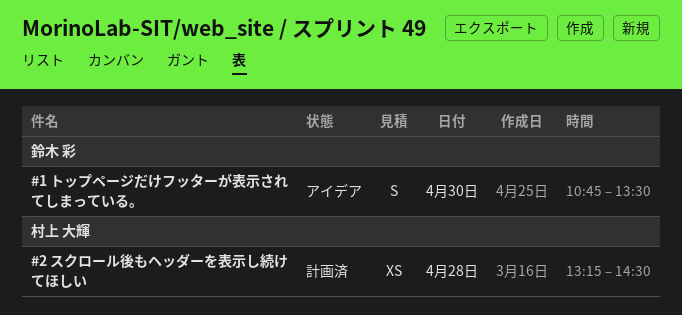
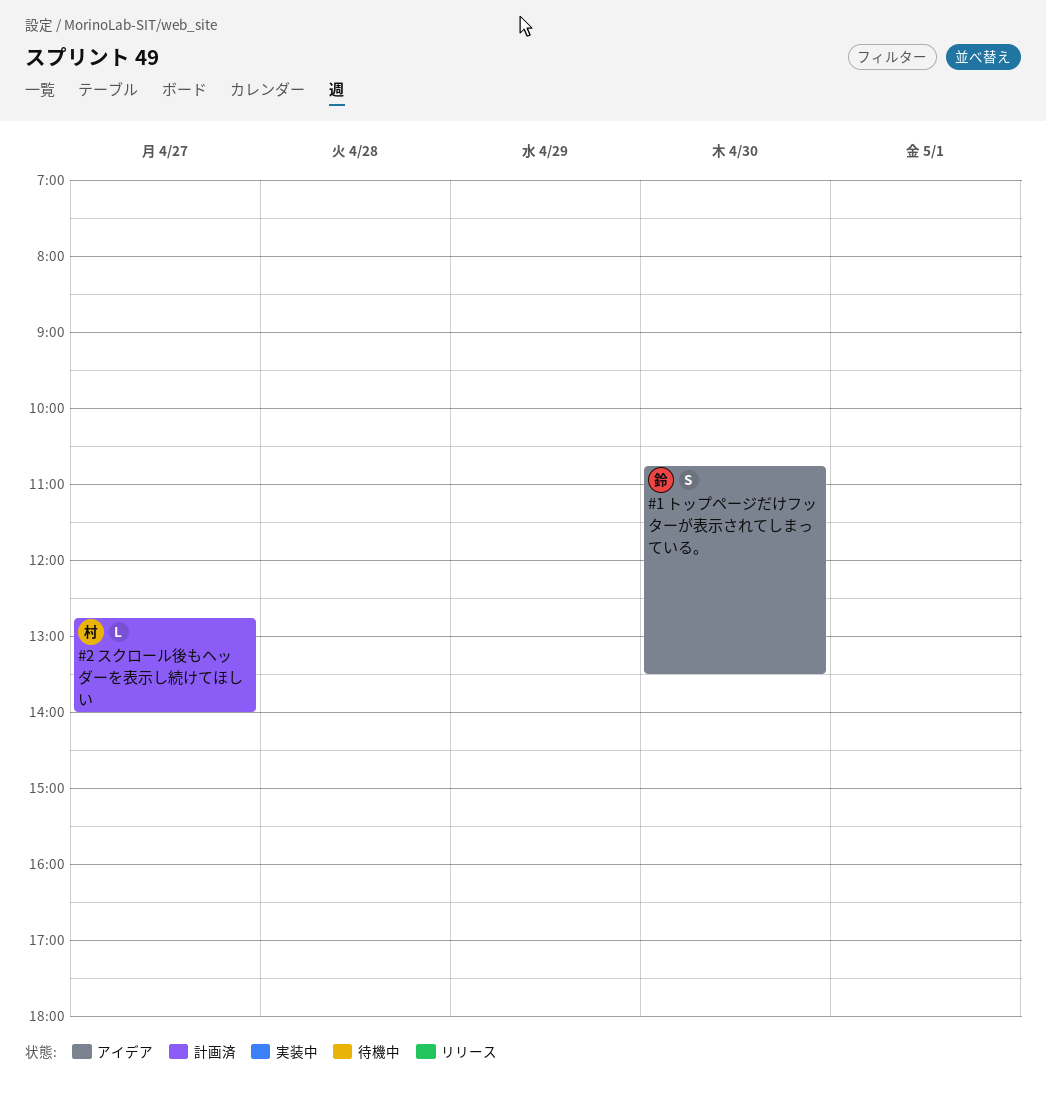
#2 スクロール後もヘッダーを表示し続けてほしい, estimate: XS -> L
#2 スクロール後もヘッダーを表示し続けてほしい, day: Apr 28 -> Apr 27
#2 スクロール後もヘッダーを表示し続けてほしい, begins: 13:15 -> 12:45
#2 スクロール後もヘッダーを表示し続けてほしい, ends: 14:30 -> 14:00

